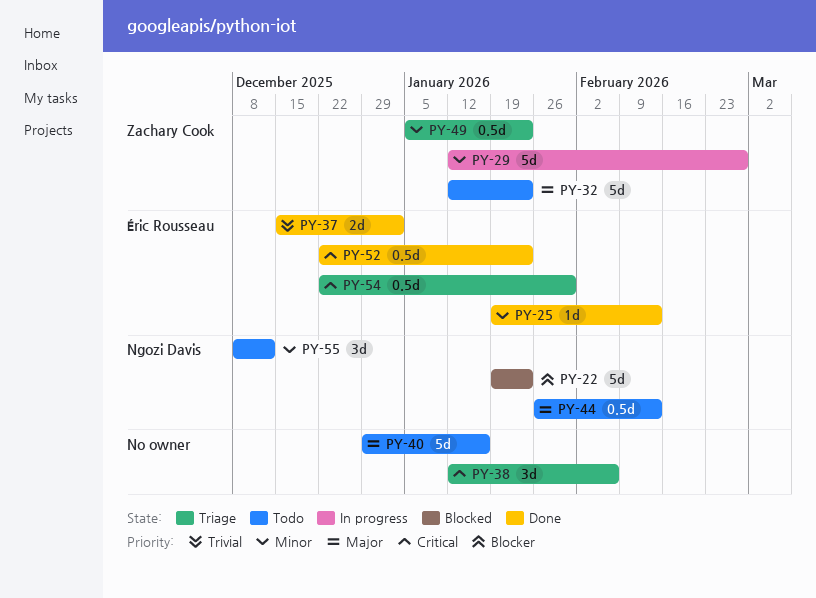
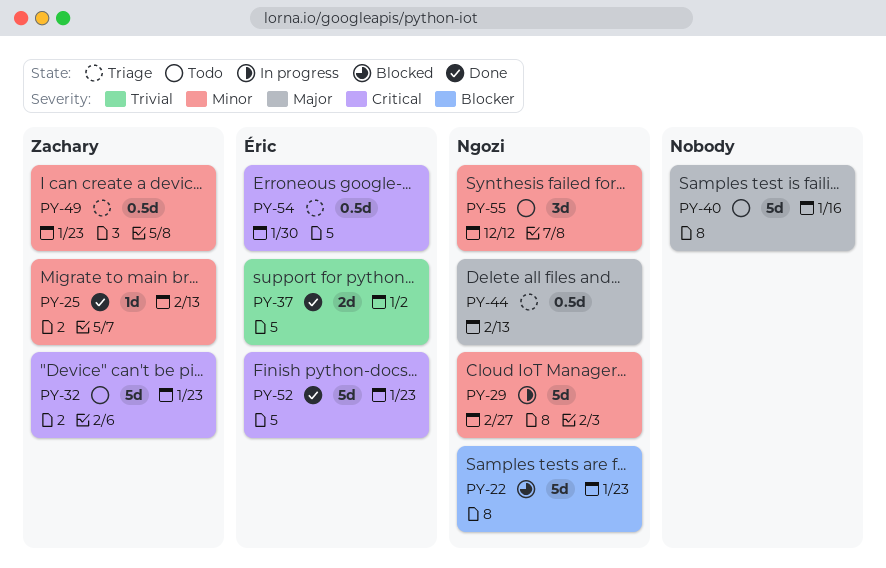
PY-25, owner: Éric Rousseau -> Zachary Cook
PY-29, owner: Zachary Cook -> Ngozi Davis
PY-32, priority: Major -> Critical
PY-38: present -> none
PY-44, status: Todo -> Triage
PY-52, estimate: 0.5d -> 5d

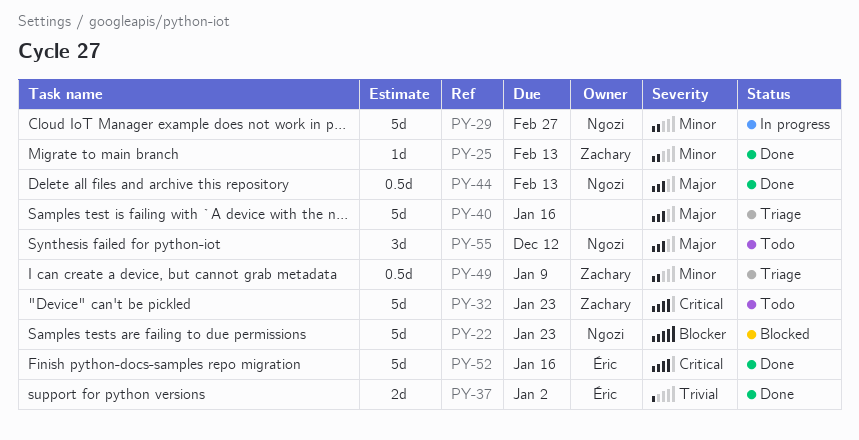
PY-40, status: Todo -> Triage
PY-44, status: Triage -> Done
PY-49, due: Jan 23 -> Jan 9
PY-52, due: Jan 23 -> Jan 16
PY-54: present -> none
PY-55, priority: Minor -> Major

